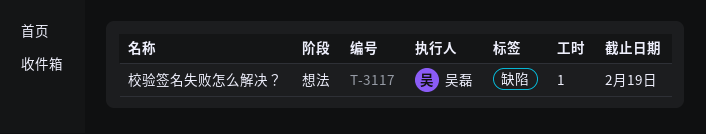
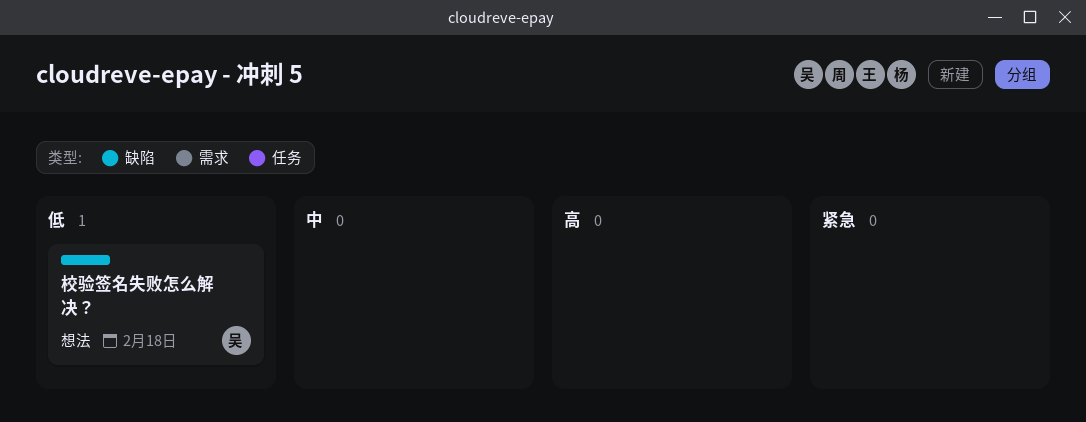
校验签名失败怎么解决？, due: Feb 19 -> Feb 18

